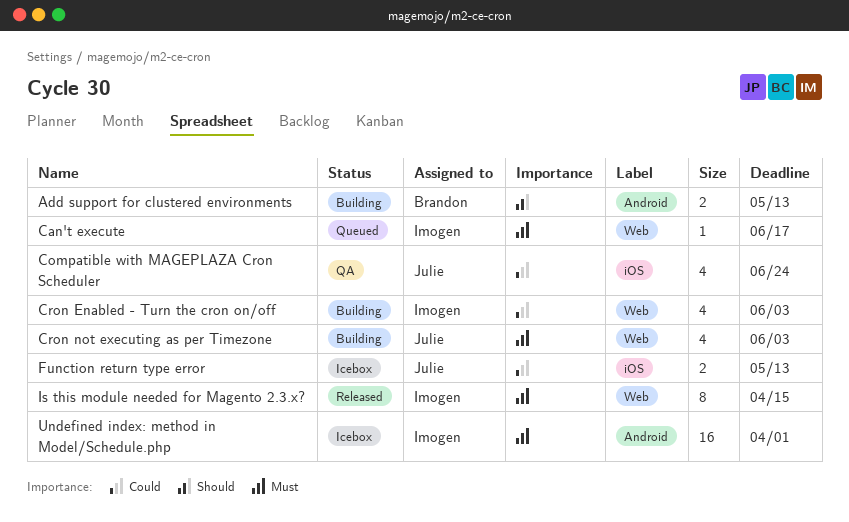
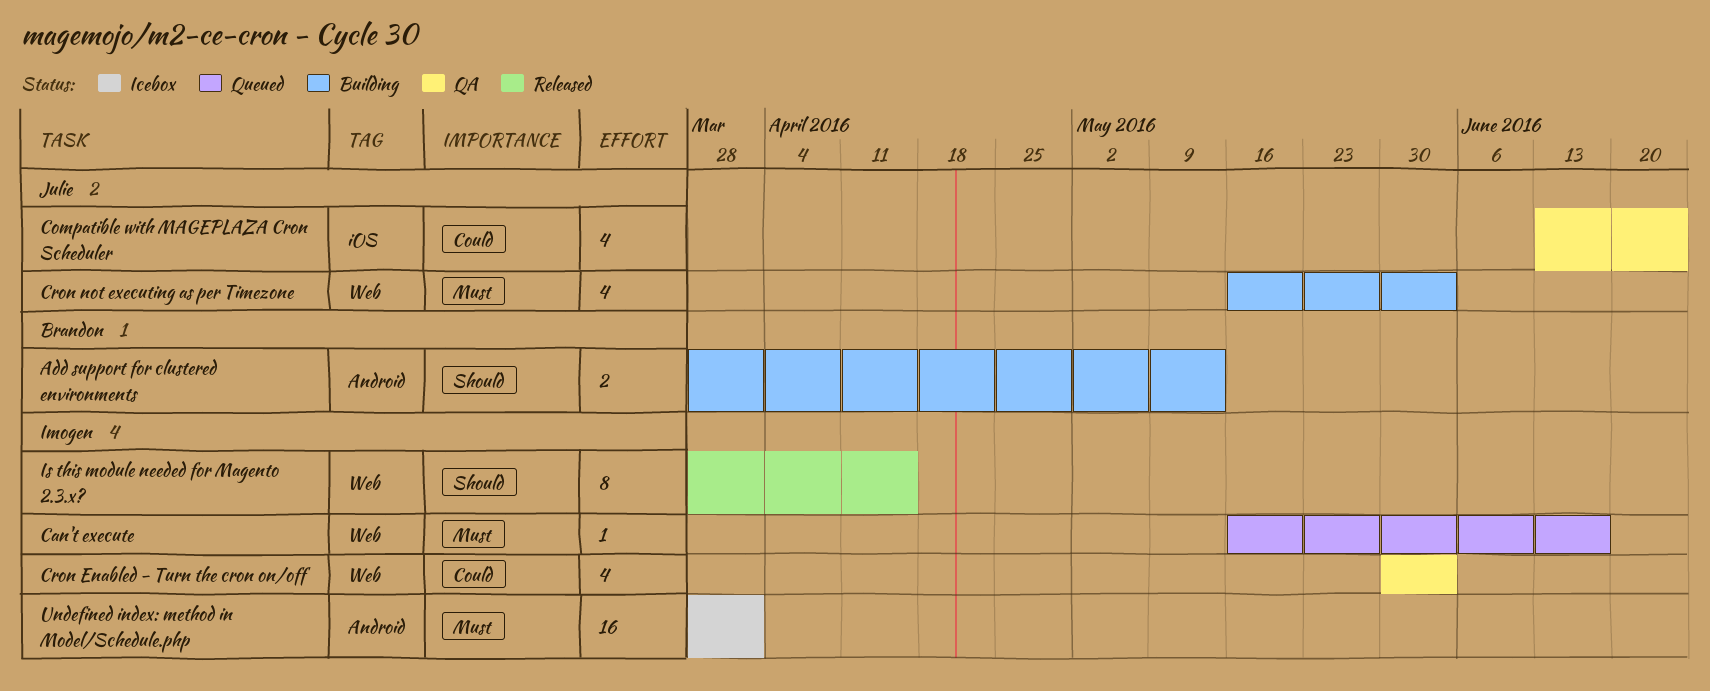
Cron Enabled - Turn the cron on/off, status: Building -> QA
Function return type error: present -> none
Is this module needed for Magento 2.3.x?, priority: Must -> Should

